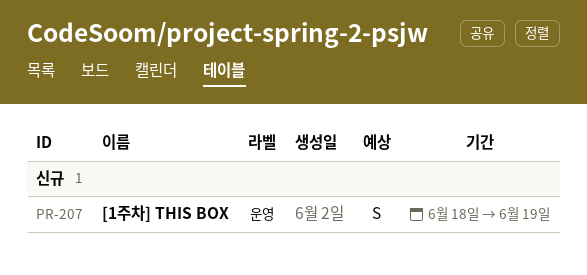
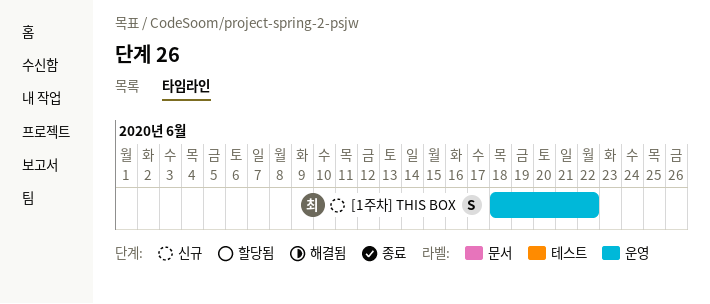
[1주차] THIS BOX, due: Jun 19 -> Jun 22

